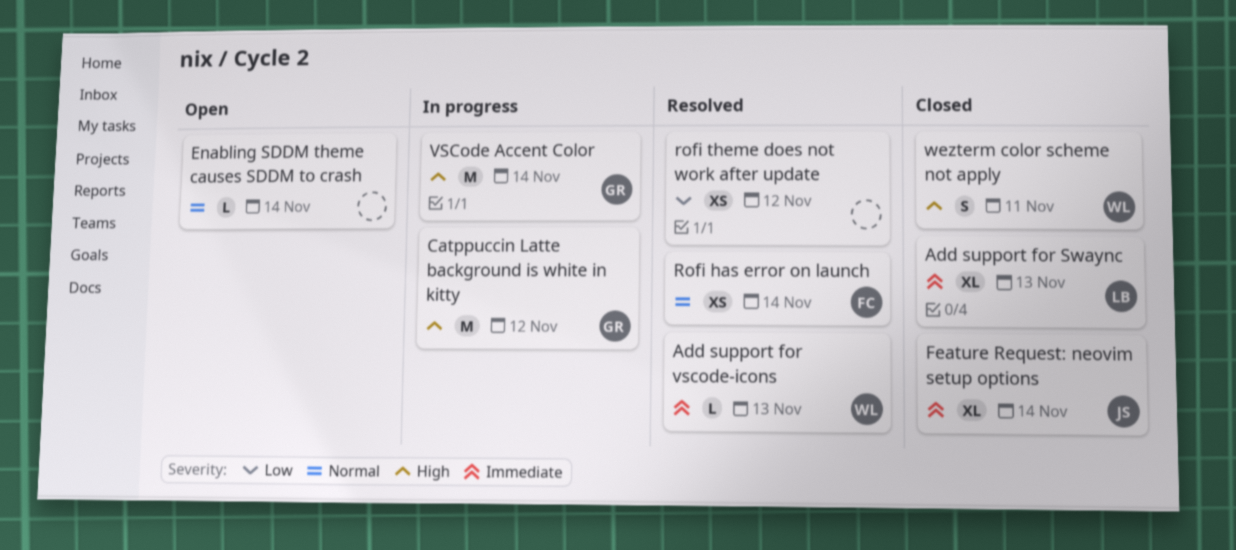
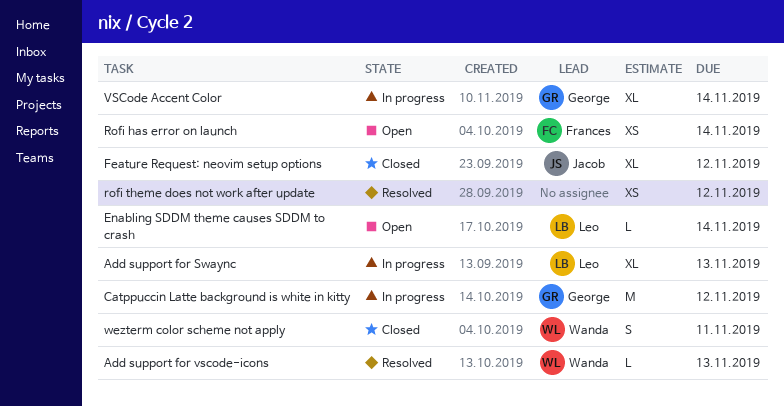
Add support for Swaync, status: Closed -> In progress
Enabling SDDM theme causes SDDM to crash, owner: none -> Leo
Feature Request: neovim setup options, due: Nov 14 -> Nov 12
Rofi has error on launch, status: Resolved -> Open
VSCode Accent Color, estimate: M -> XL

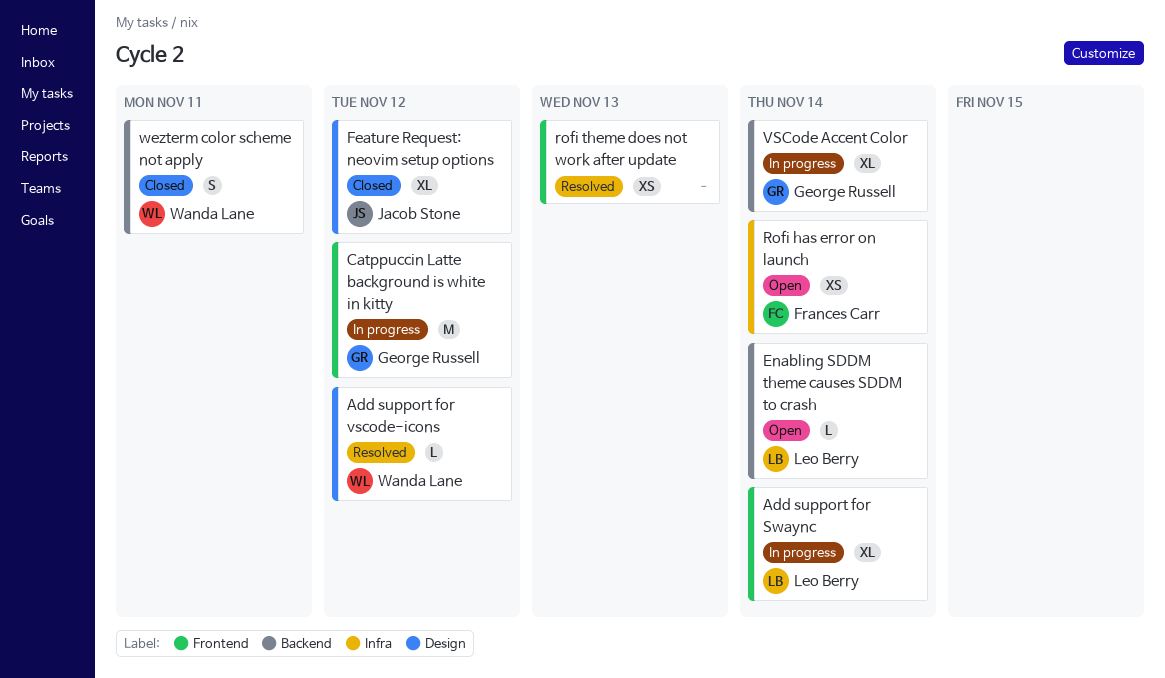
Add support for Swaync, due: Nov 13 -> Nov 14
Add support for vscode-icons, due: Nov 13 -> Nov 12
rofi theme does not work after update, due: Nov 12 -> Nov 13

